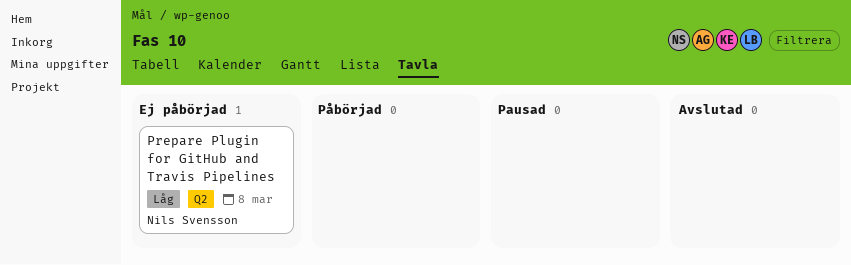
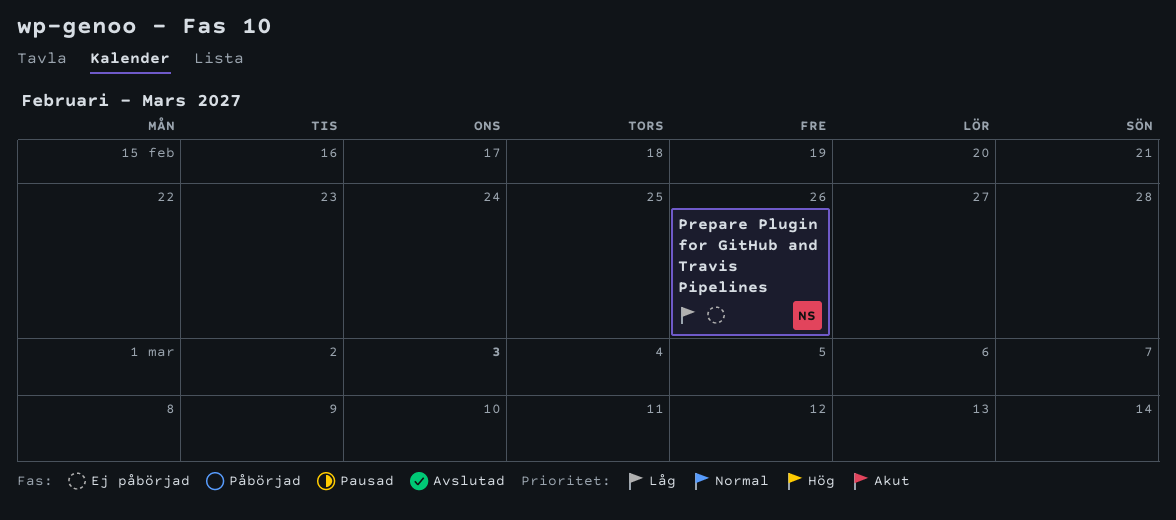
Prepare Plugin for GitHub and Travis Pipelines, due: Mar 8 -> Feb 26

